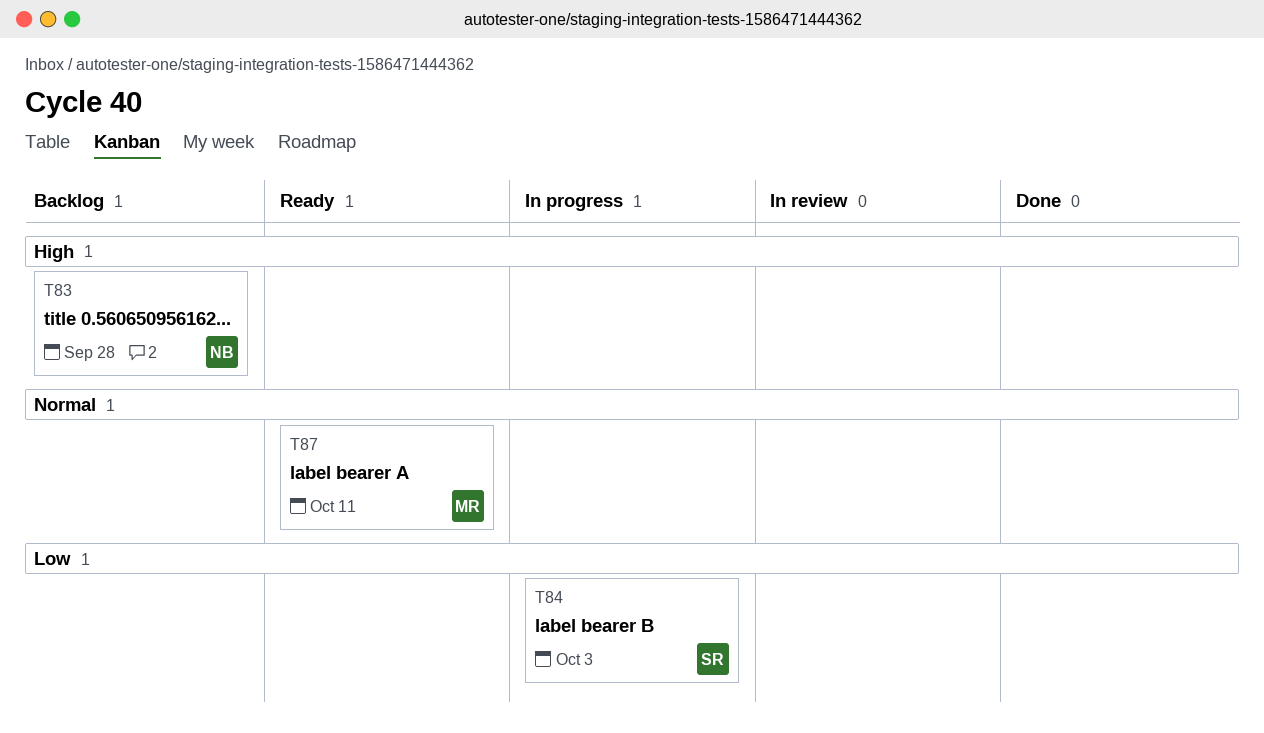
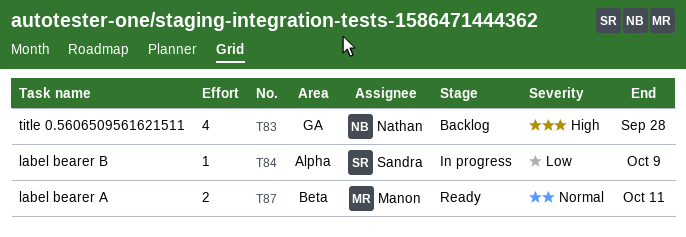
T84, due: Oct 3 -> Oct 9

